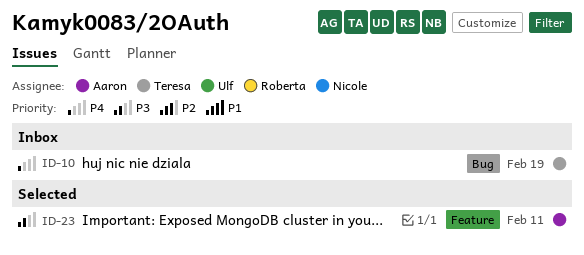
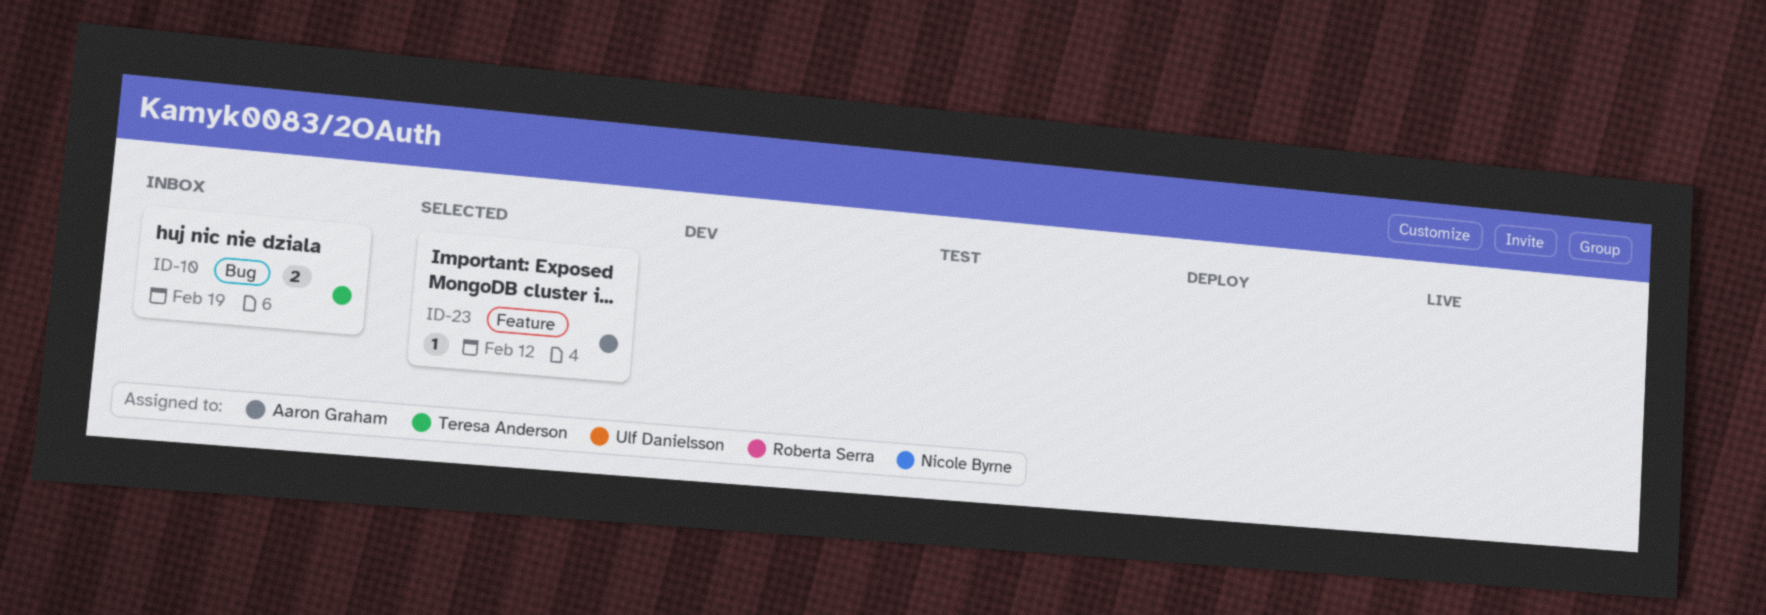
ID-23, due: Feb 11 -> Feb 12

